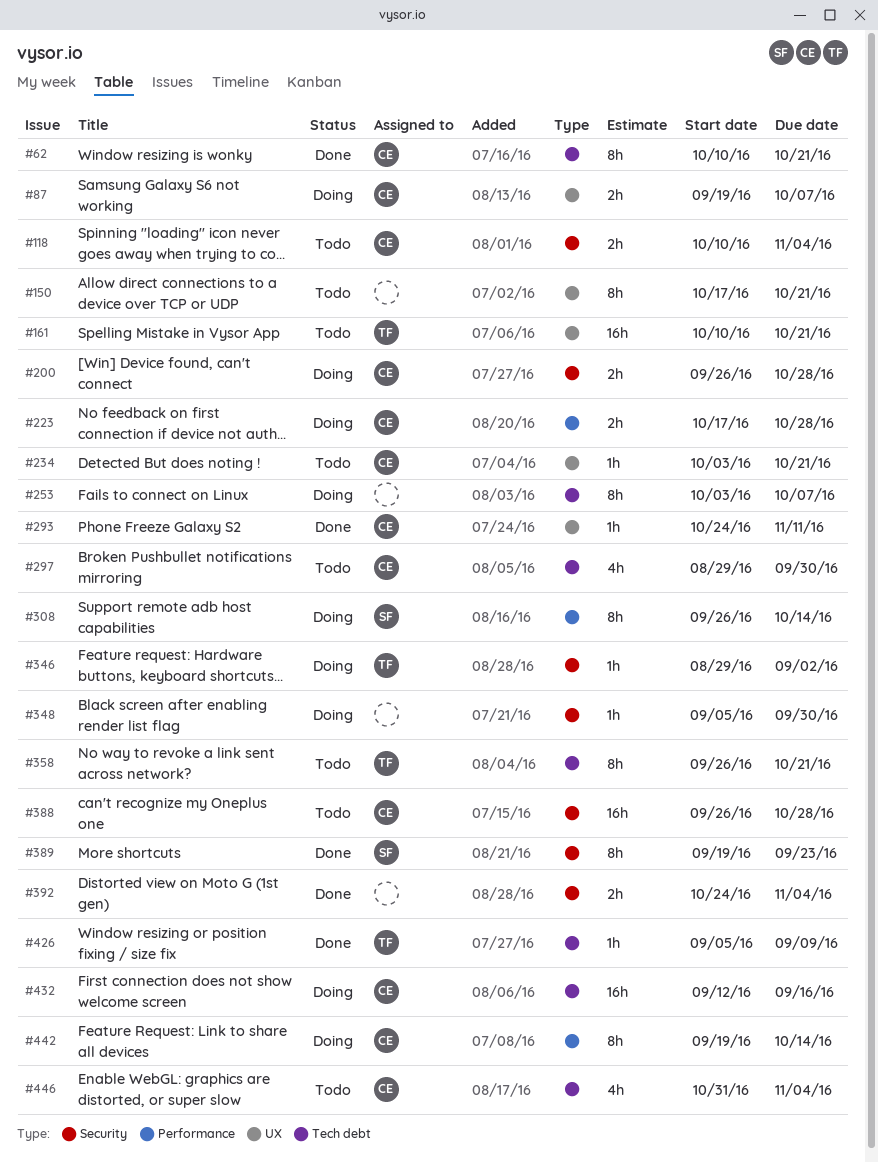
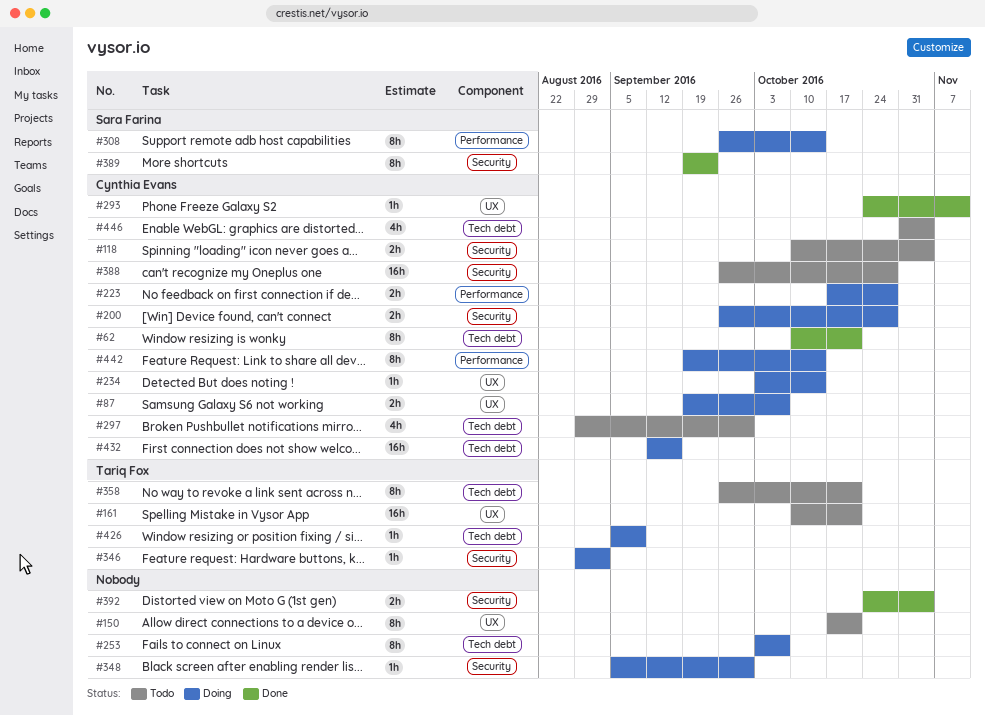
#234, status: Todo -> Doing
#234, due: Oct 21 -> Oct 14
#426, status: Done -> Doing

